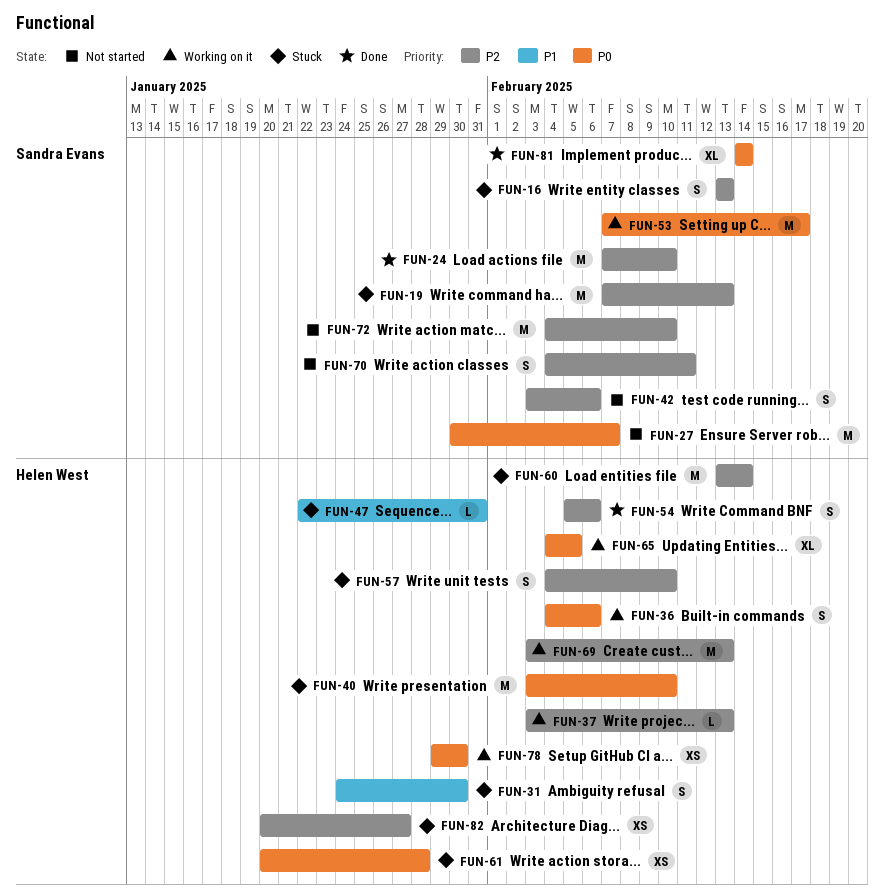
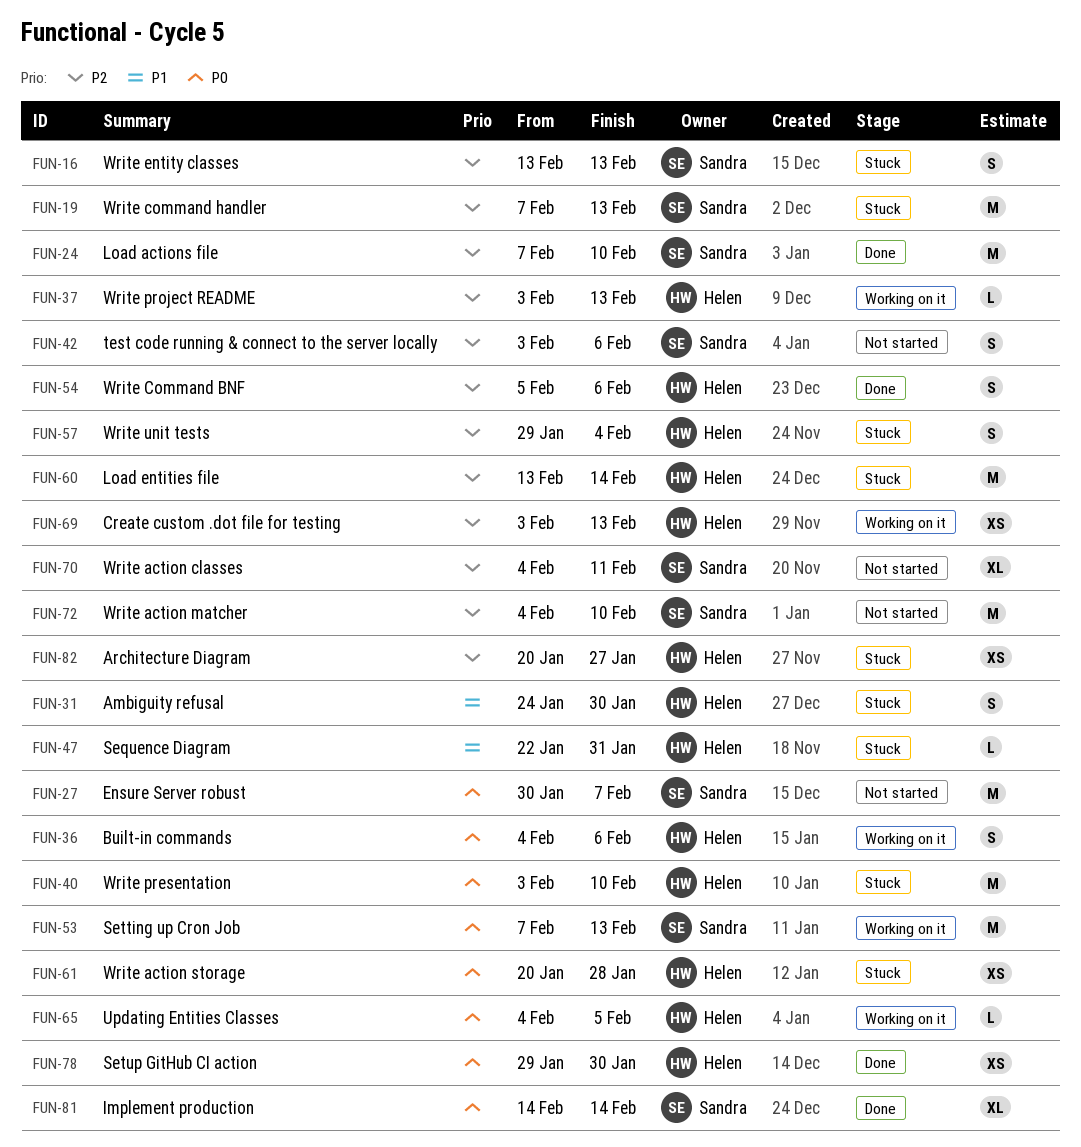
FUN-53, due: Feb 17 -> Feb 13
FUN-57, start: Feb 4 -> Jan 29
FUN-57, due: Feb 10 -> Feb 4
FUN-65, estimate: XL -> L
FUN-69, estimate: M -> XS
FUN-70, estimate: S -> XL
FUN-78, status: Working on it -> Done

